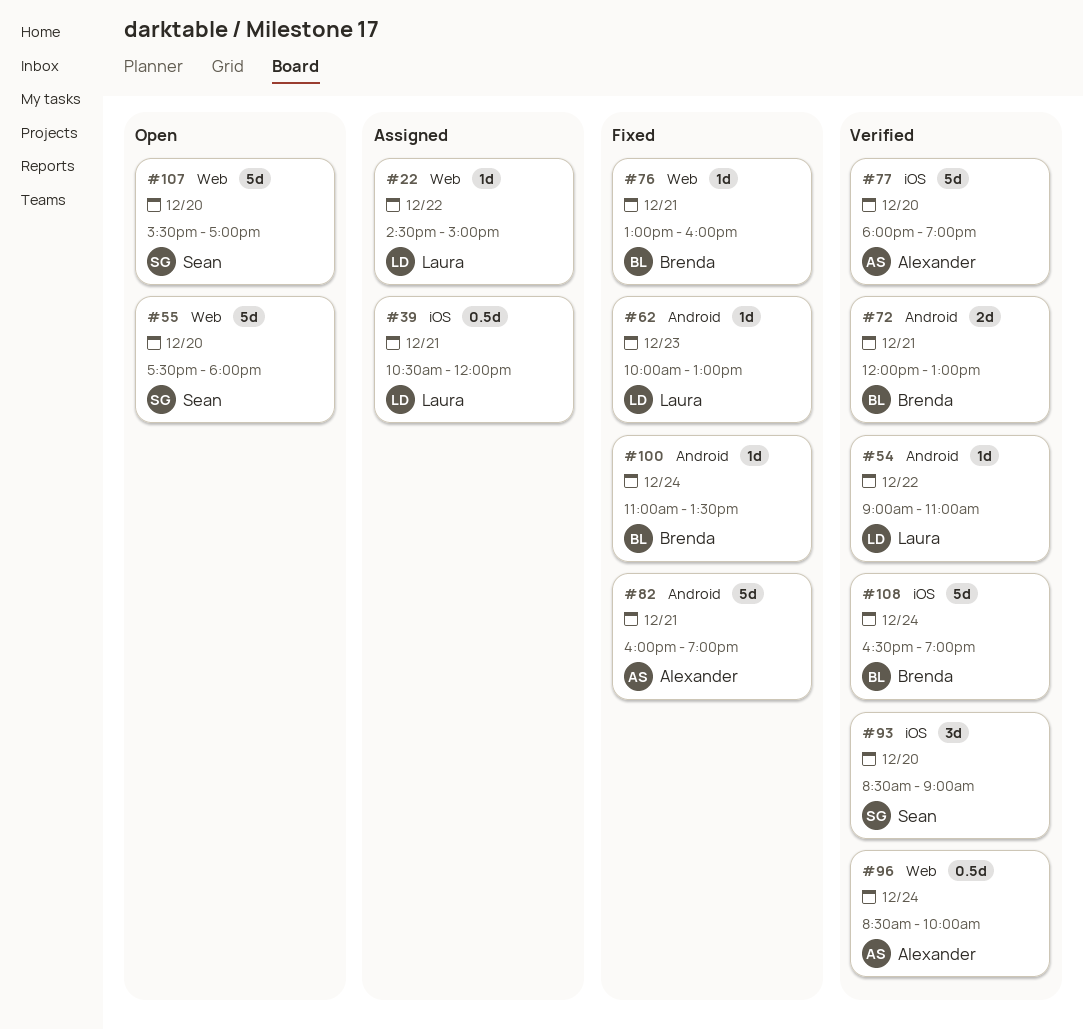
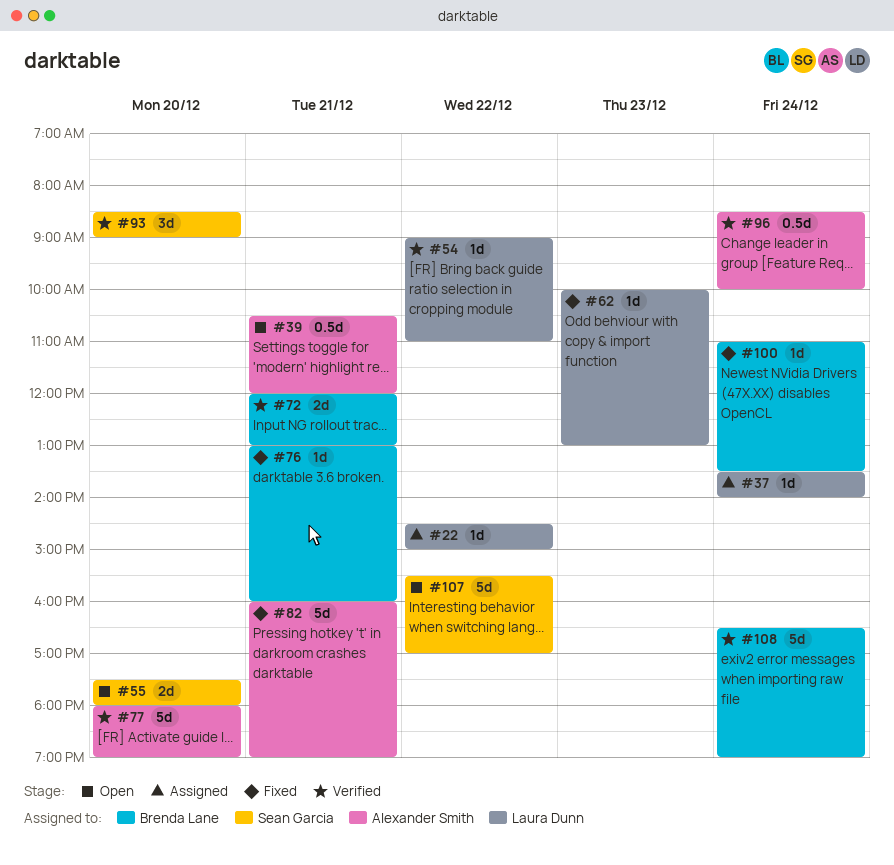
#37: none -> present
#39, status: Assigned -> Open
#39, owner: Laura Dunn -> Alexander Smith
#55, estimate: 5d -> 2d
#107, day: Dec 20 -> Dec 22

